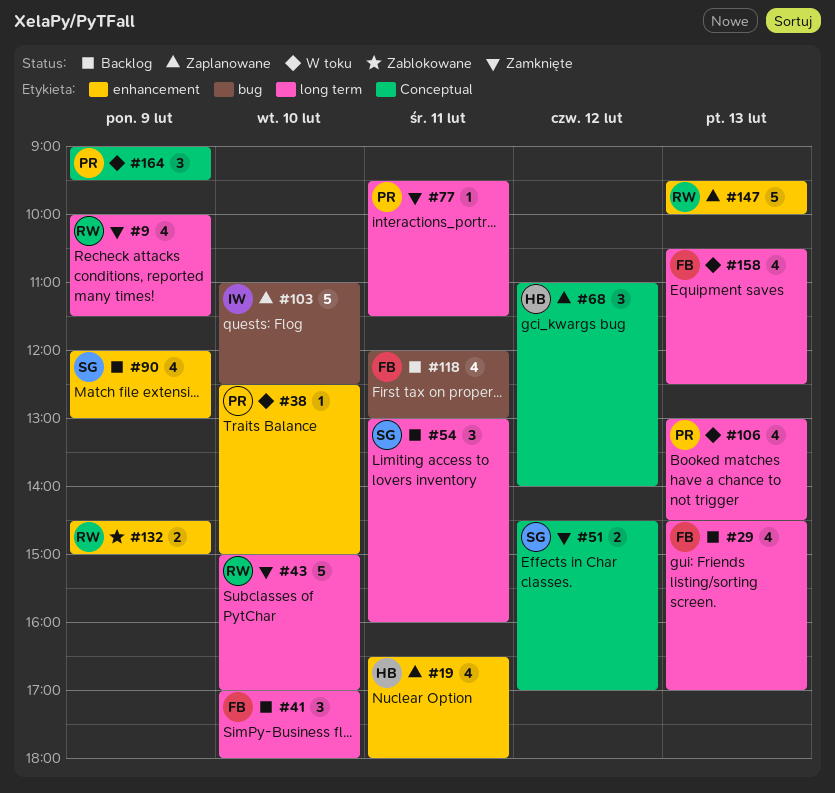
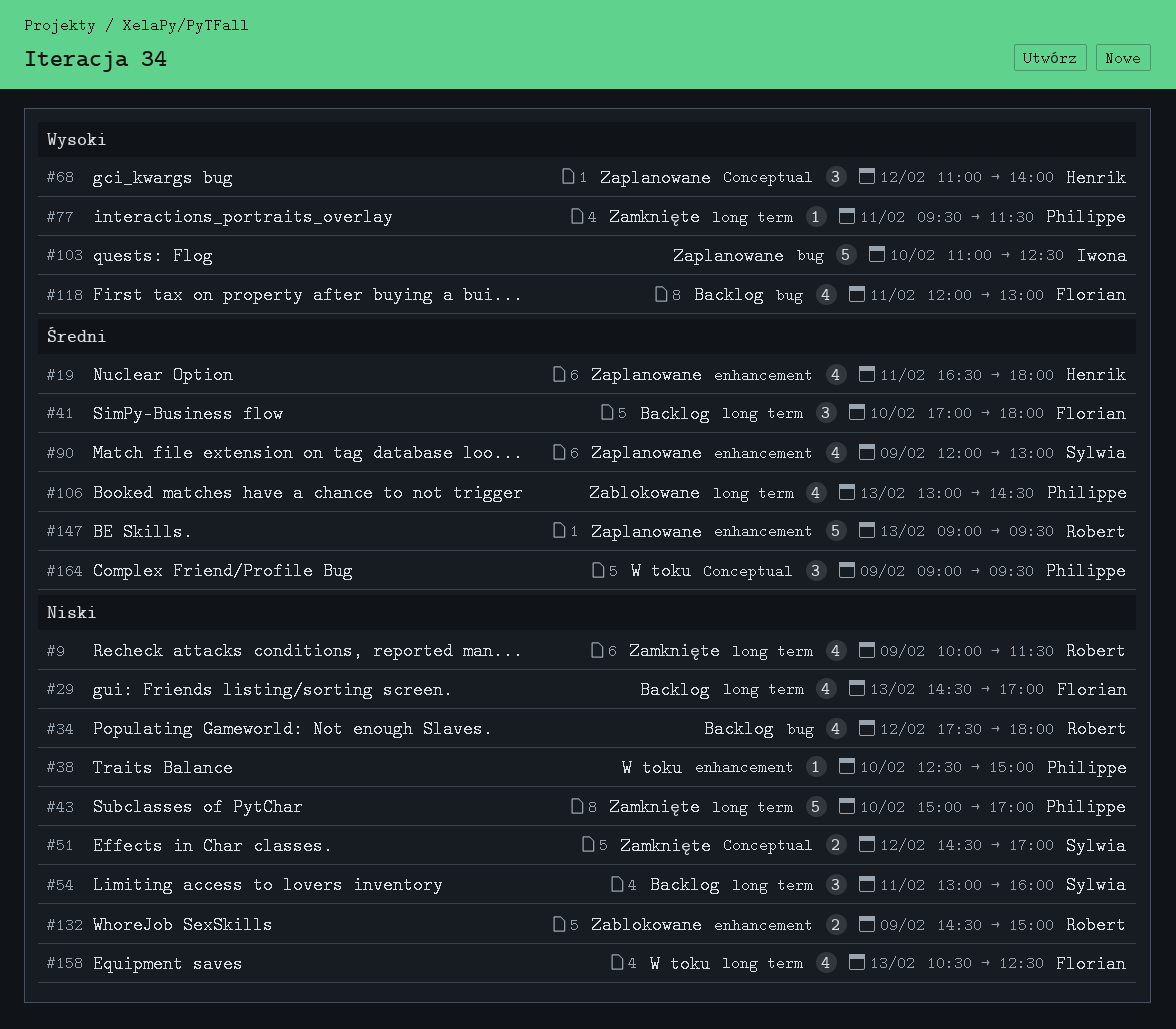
#34: none -> present
#43, owner: Robert -> Philippe
#90, status: Backlog -> Zaplanowane
#106, status: W toku -> Zablokowane
#147, begins: 09:30 -> 09:00
#147, ends: 10:00 -> 09:30

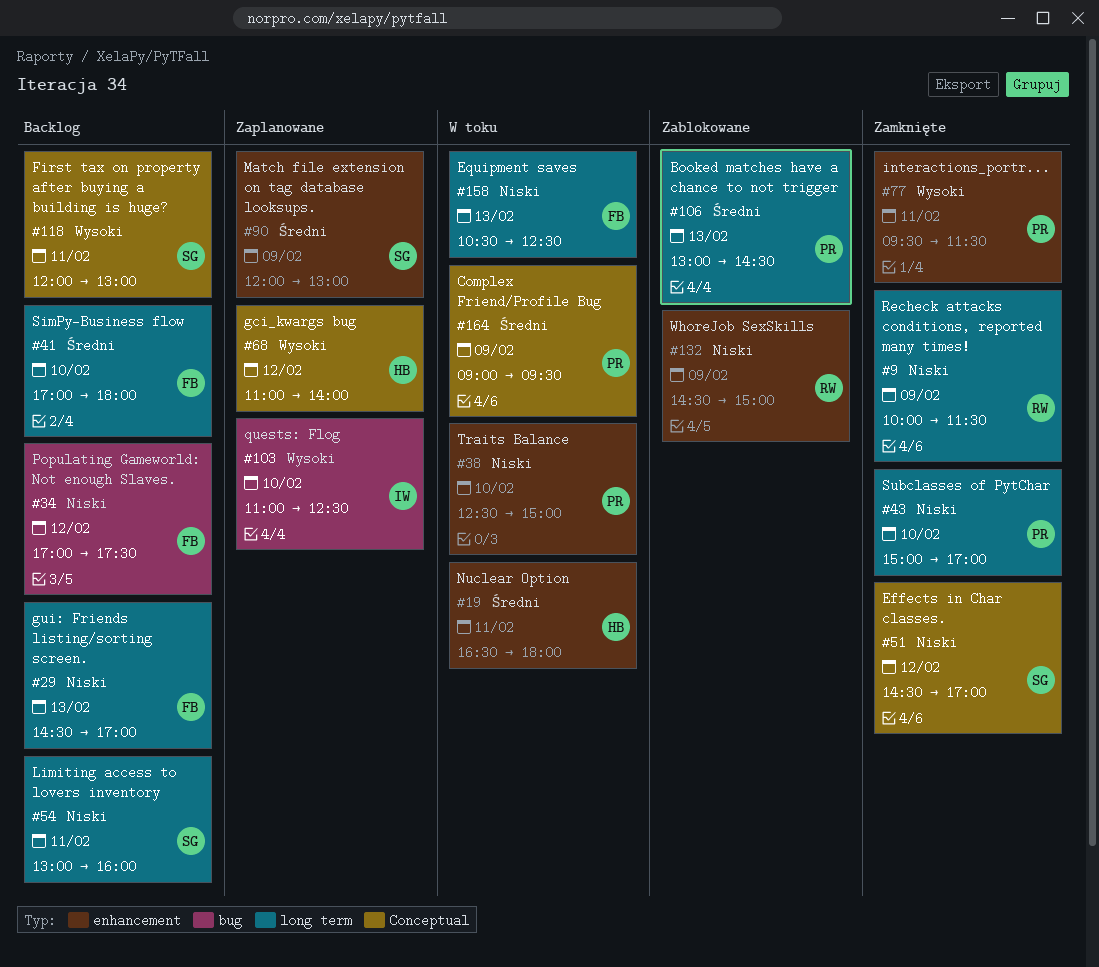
#19, status: Zaplanowane -> W toku
#34, owner: Robert -> Florian
#34, begins: 17:30 -> 17:00
#34, ends: 18:00 -> 17:30
#77, label: long term -> enhancement
#118, owner: Florian -> Sylwia
#118, label: bug -> Conceptual
#147: present -> none

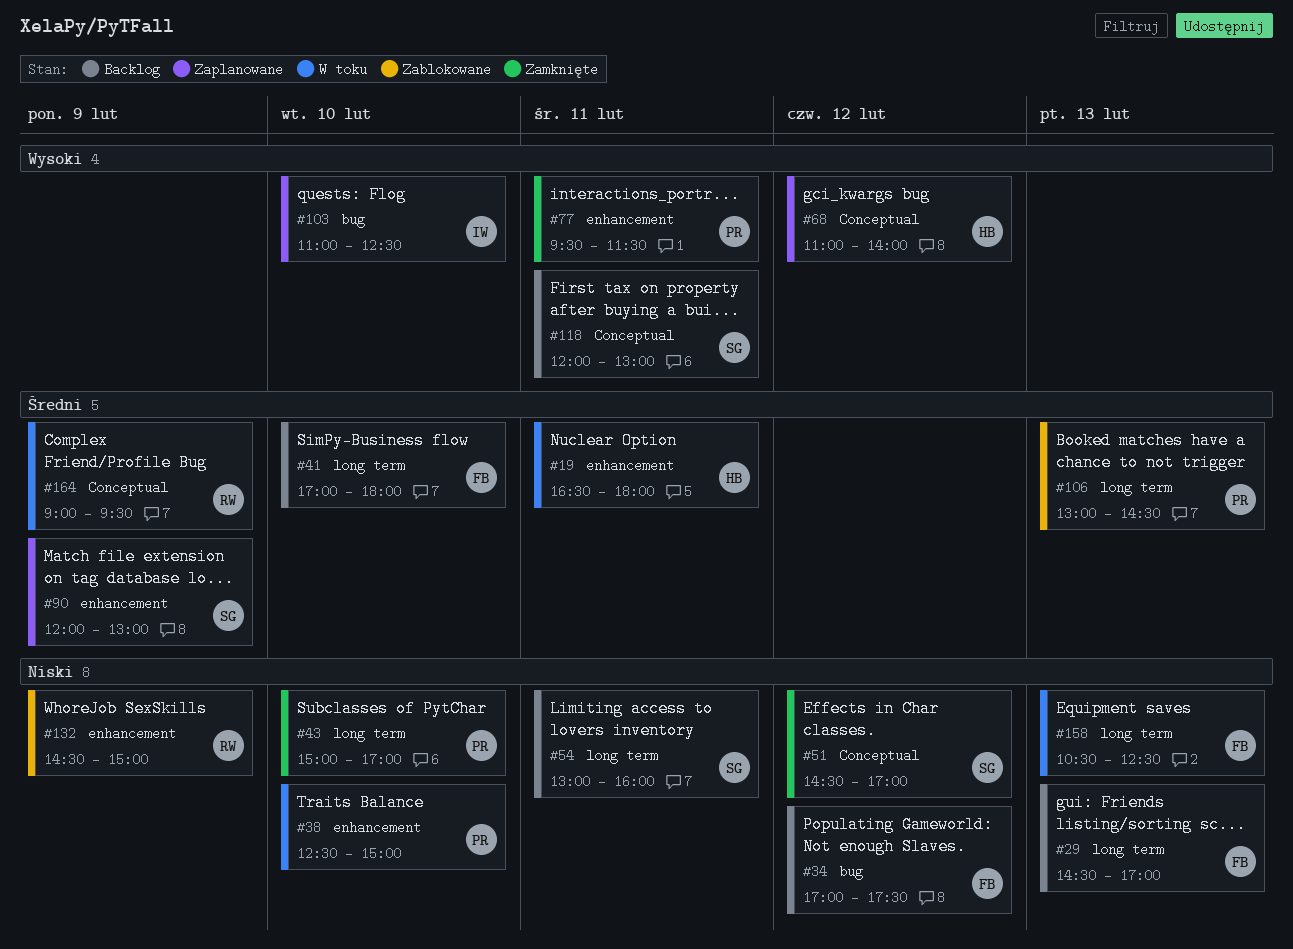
#9: present -> none
#164, owner: PR -> RW

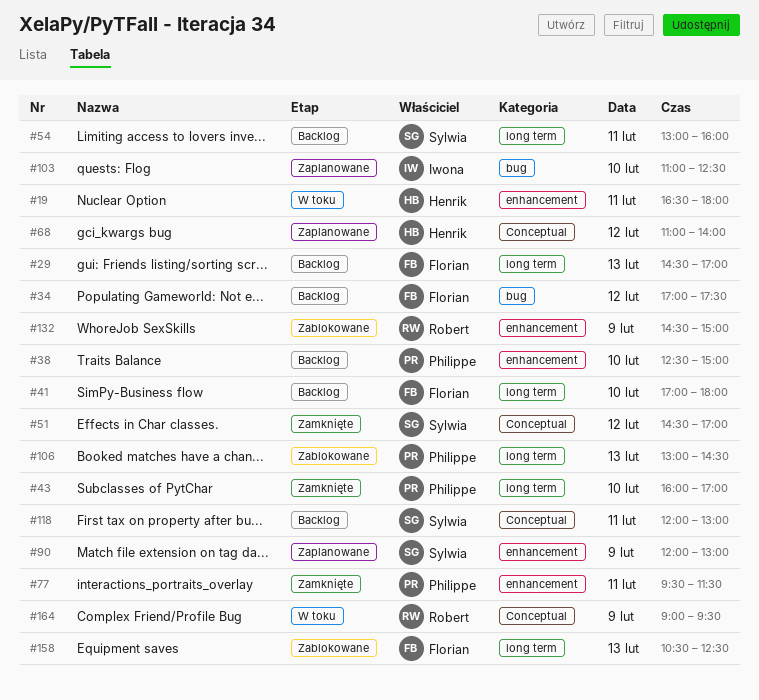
#38, status: W toku -> Backlog
#43, begins: 15:00 -> 16:00
#158, status: W toku -> Zablokowane

